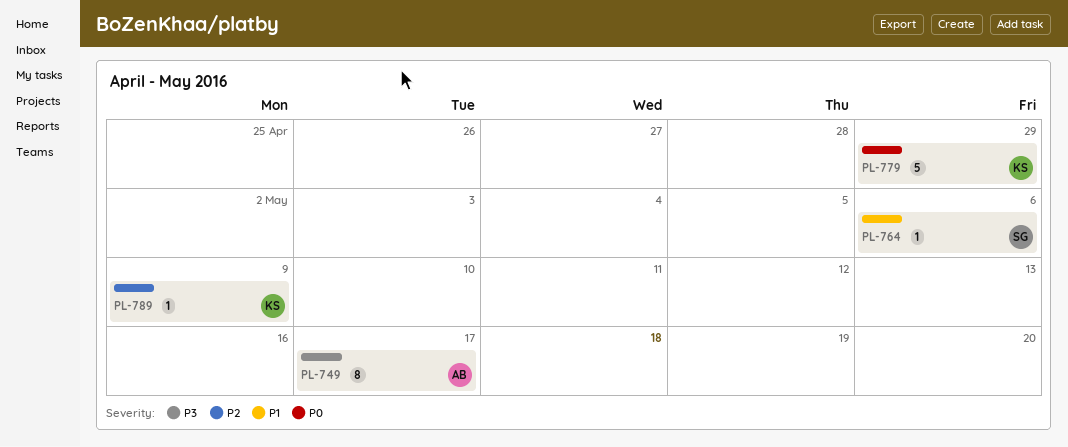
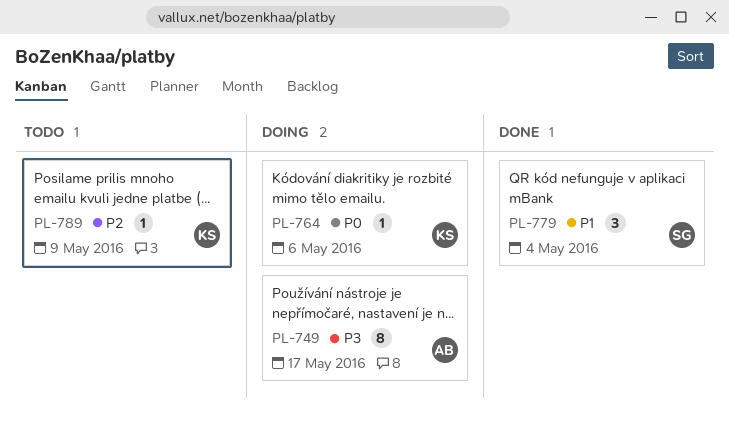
PL-764, owner: SG -> KS
PL-764, priority: P1 -> P0
PL-779, owner: KS -> SG
PL-779, priority: P0 -> P1
PL-779, estimate: 5 -> 3
PL-779, due: Apr 29 -> May 4

